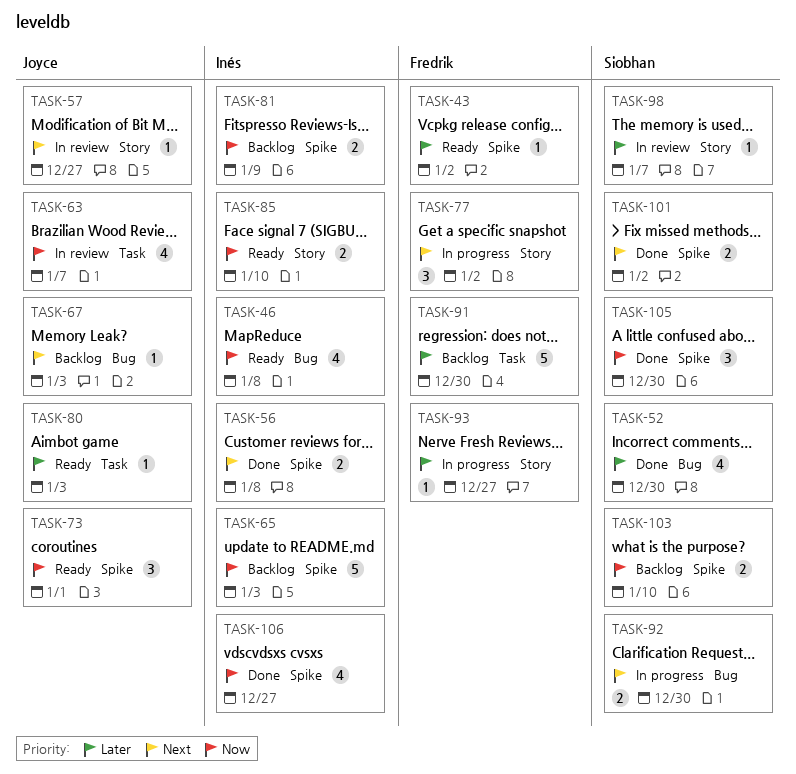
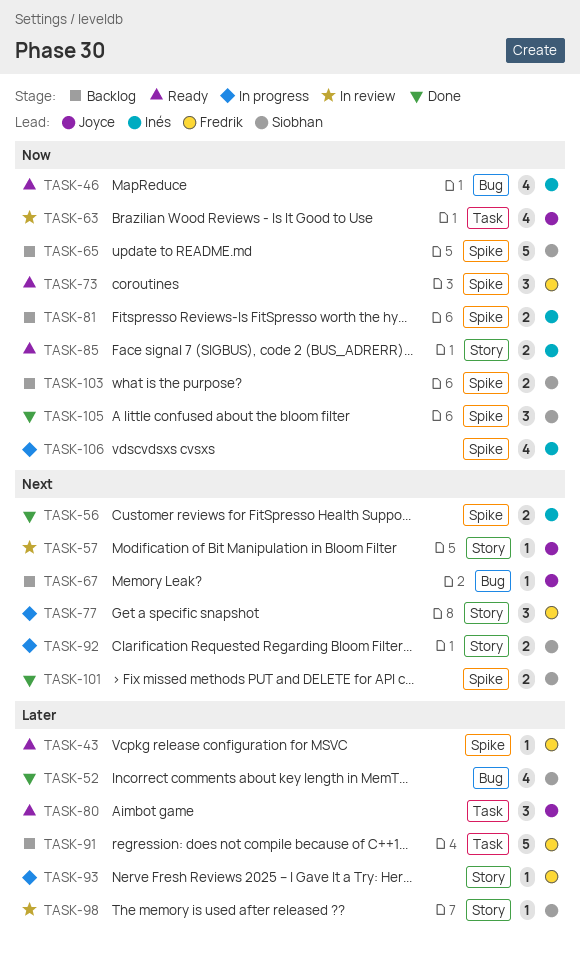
TASK-65, owner: Inés -> Siobhan
TASK-73, owner: Joyce -> Fredrik
TASK-80, estimate: 1 -> 3
TASK-92, label: Bug -> Story
TASK-106, status: Done -> In progress

